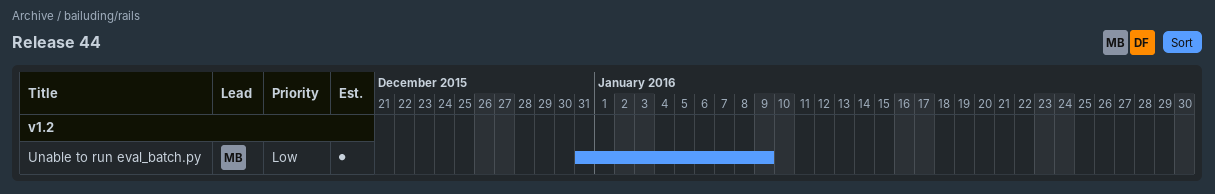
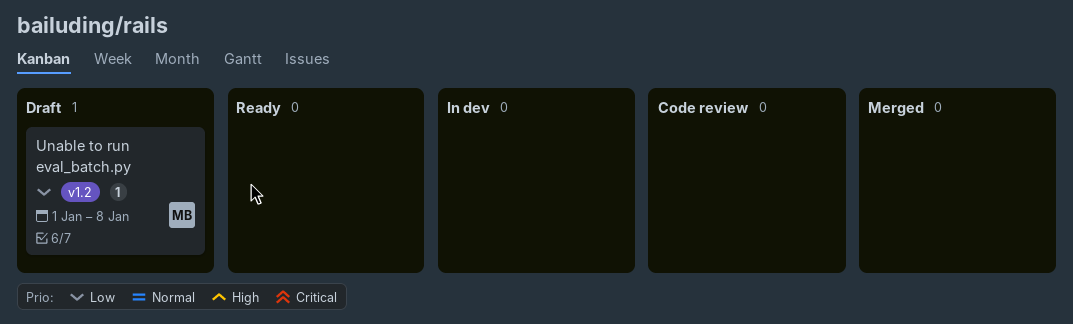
Unable to run eval_batch.py, start: Dec 31 -> Jan 1
Unable to run eval_batch.py, due: Jan 9 -> Jan 8

